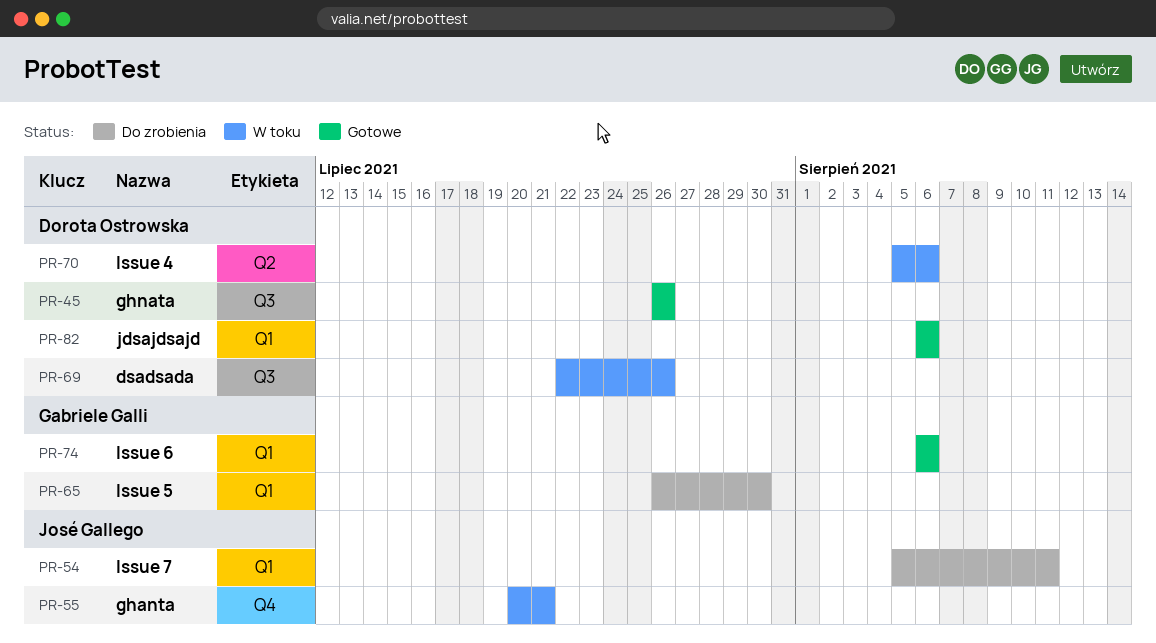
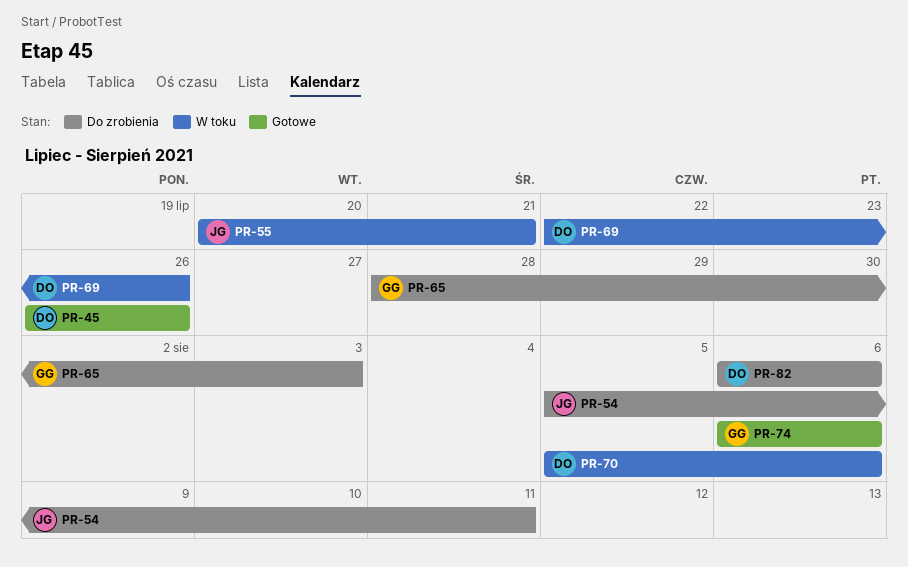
PR-65, start: Jul 26 -> Jul 28
PR-65, due: Jul 30 -> Aug 3
PR-82, status: Gotowe -> Do zrobienia

